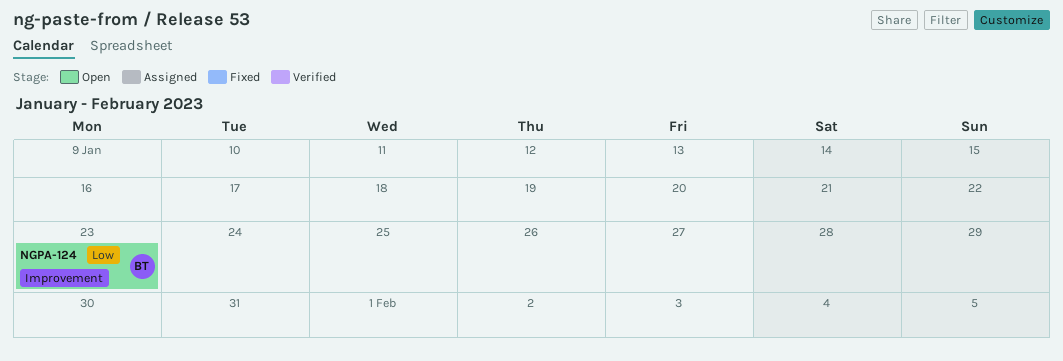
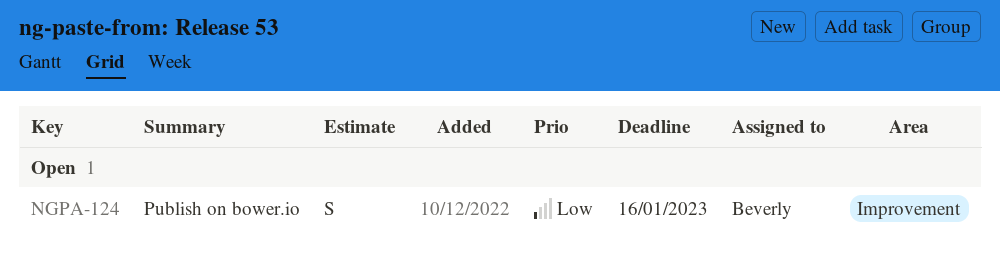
NGPA-124, due: Jan 23 -> Jan 16

